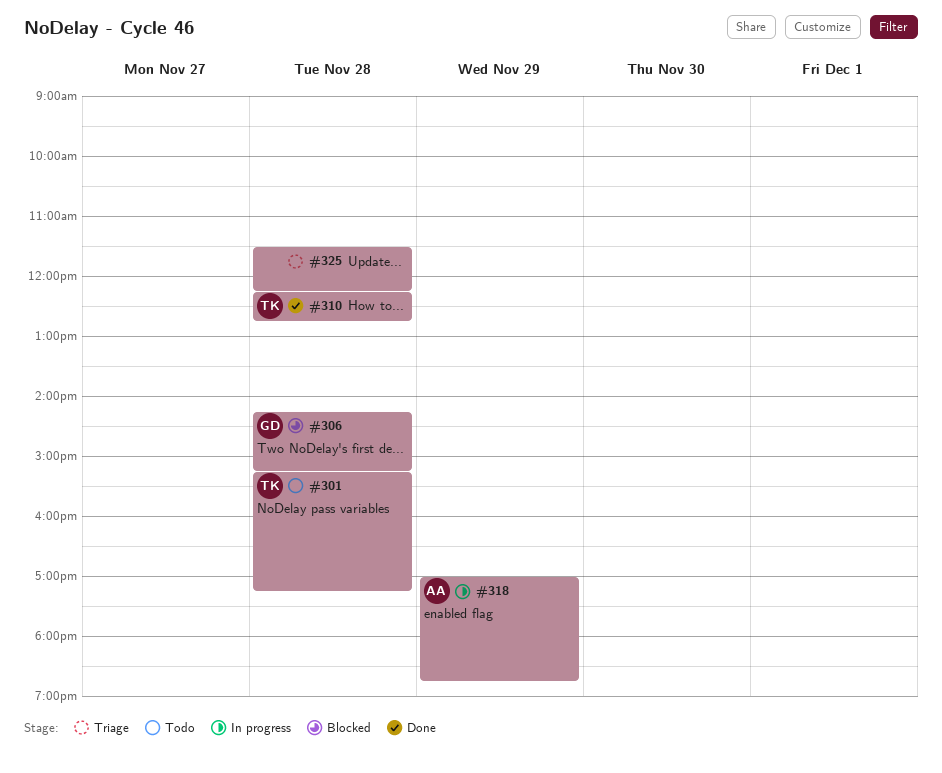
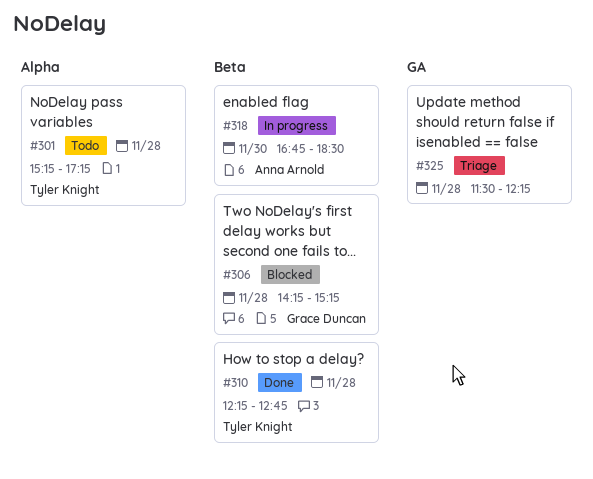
#318, day: Nov 29 -> Nov 30
#318, begins: 17:00 -> 16:45
#318, ends: 18:45 -> 18:30

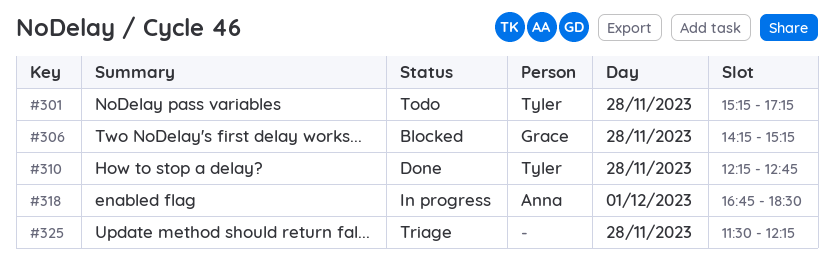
#318, day: Nov 30 -> Dec 1

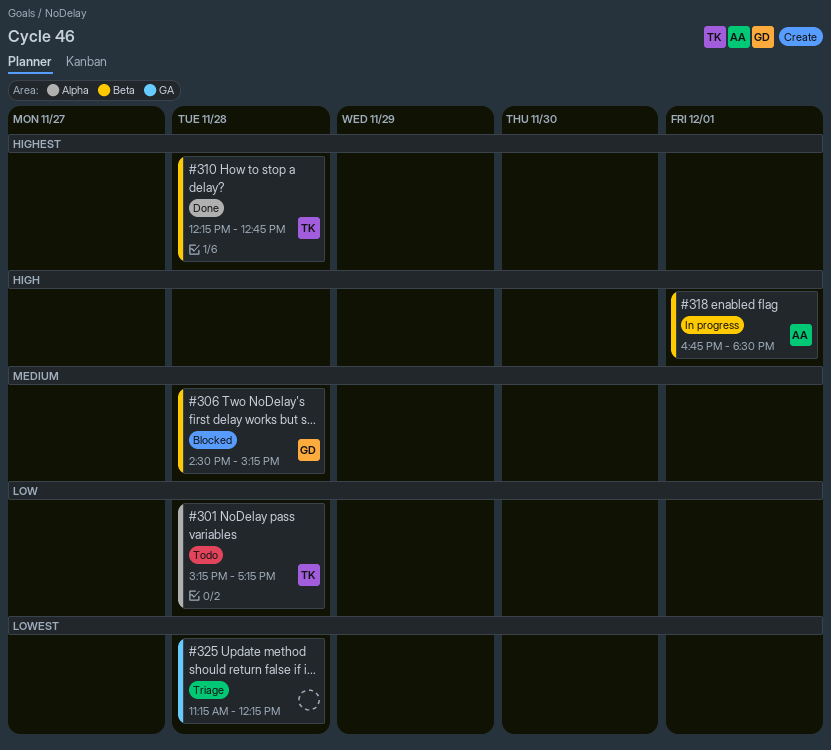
#306, begins: 14:15 -> 14:30
#325, begins: 11:30 -> 11:15

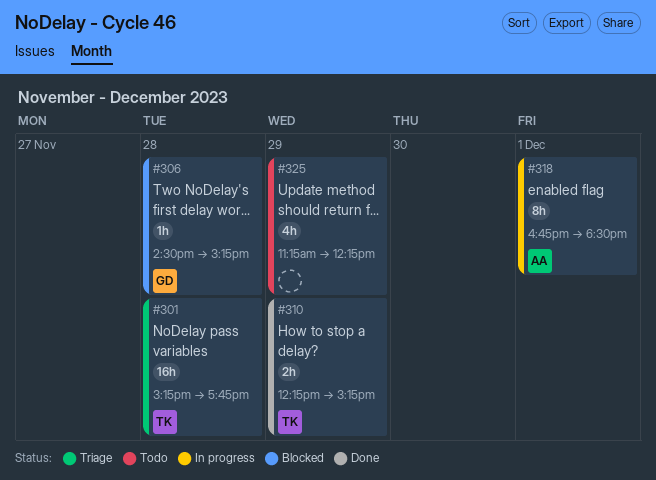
#301, status: Todo -> Triage
#301, ends: 17:15 -> 17:45
#310, day: Nov 28 -> Nov 29
#310, ends: 12:45 -> 15:15
#325, status: Triage -> Todo
#325, day: Nov 28 -> Nov 29

